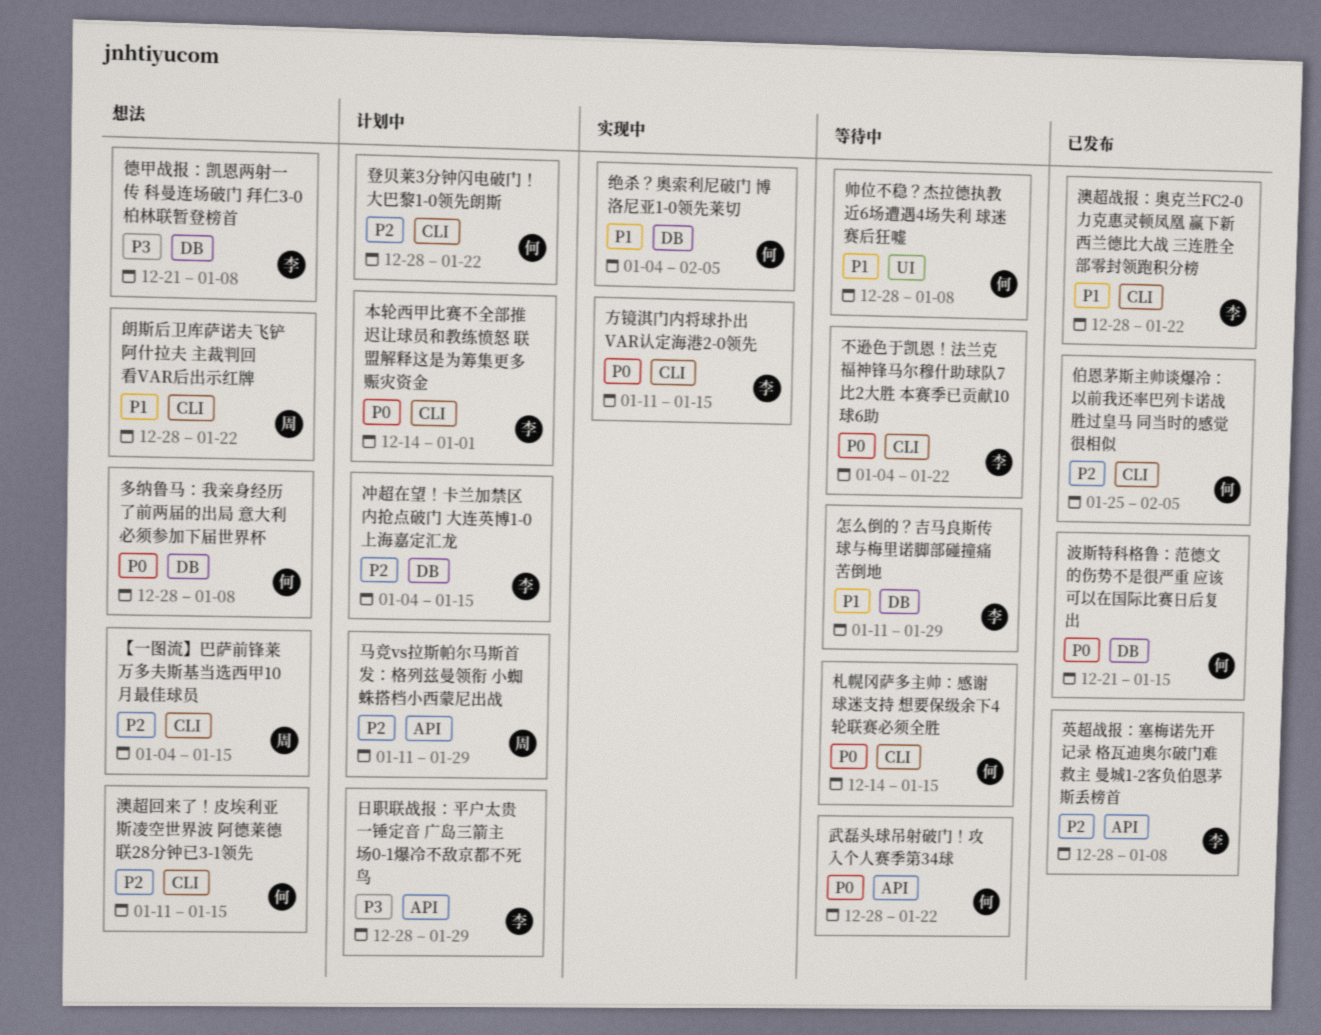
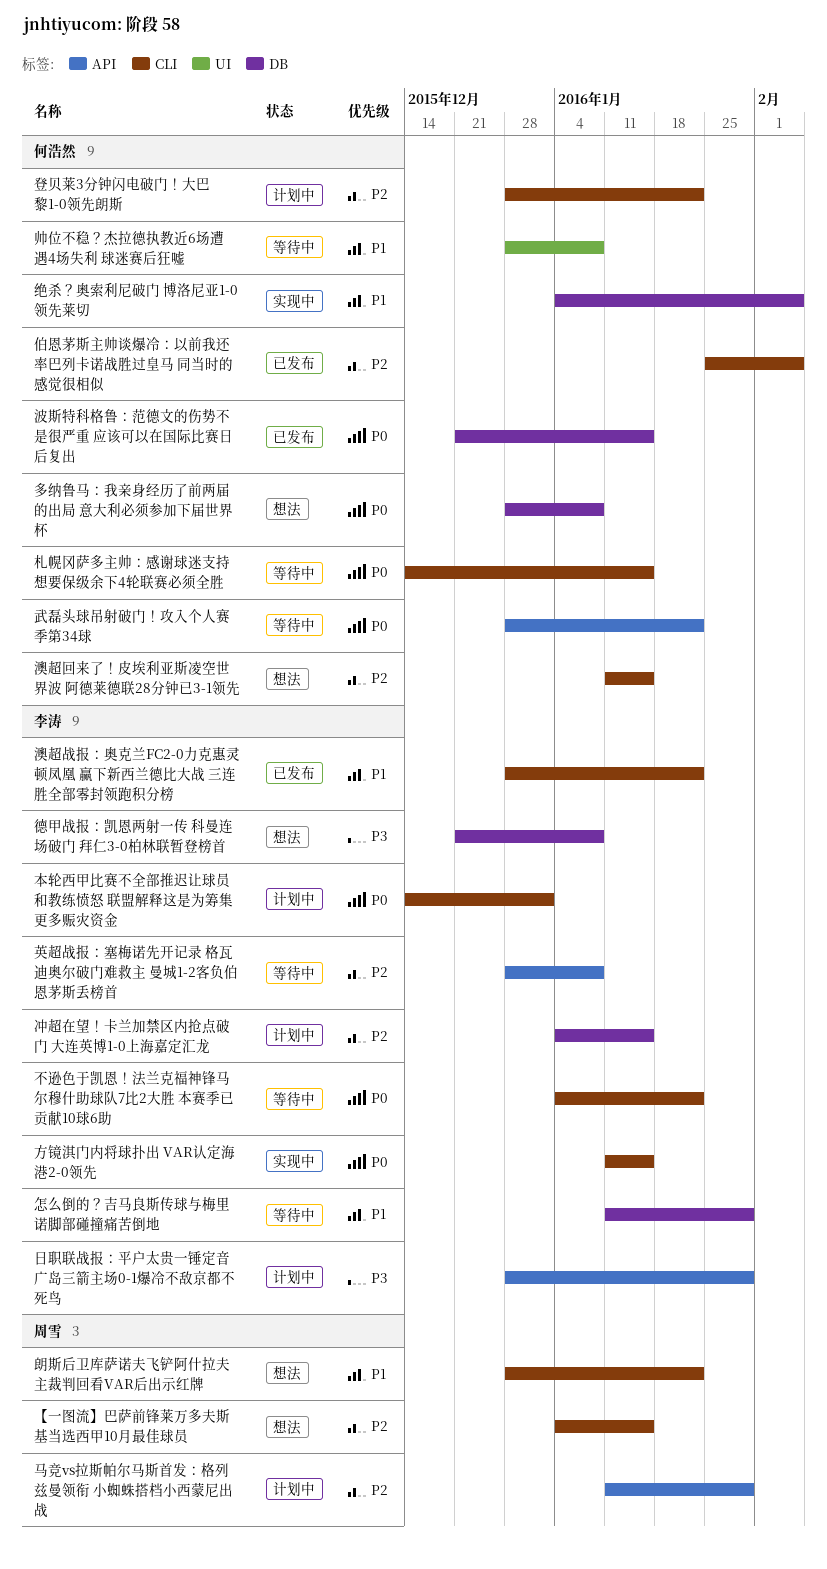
英超战报：塞梅诺先开记录 格瓦迪奥尔破门难救主 曼城1-2客负伯恩茅斯丢榜首, status: 已发布 -> 等待中

